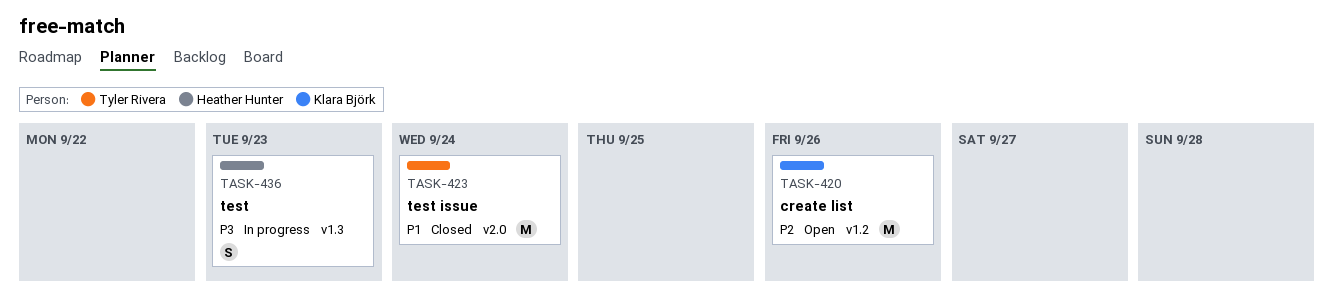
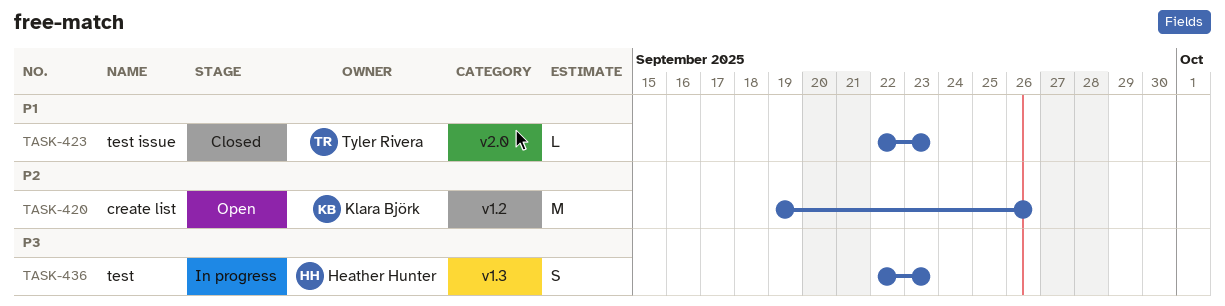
TASK-423, estimate: M -> L
TASK-423, due: Sep 24 -> Sep 23

